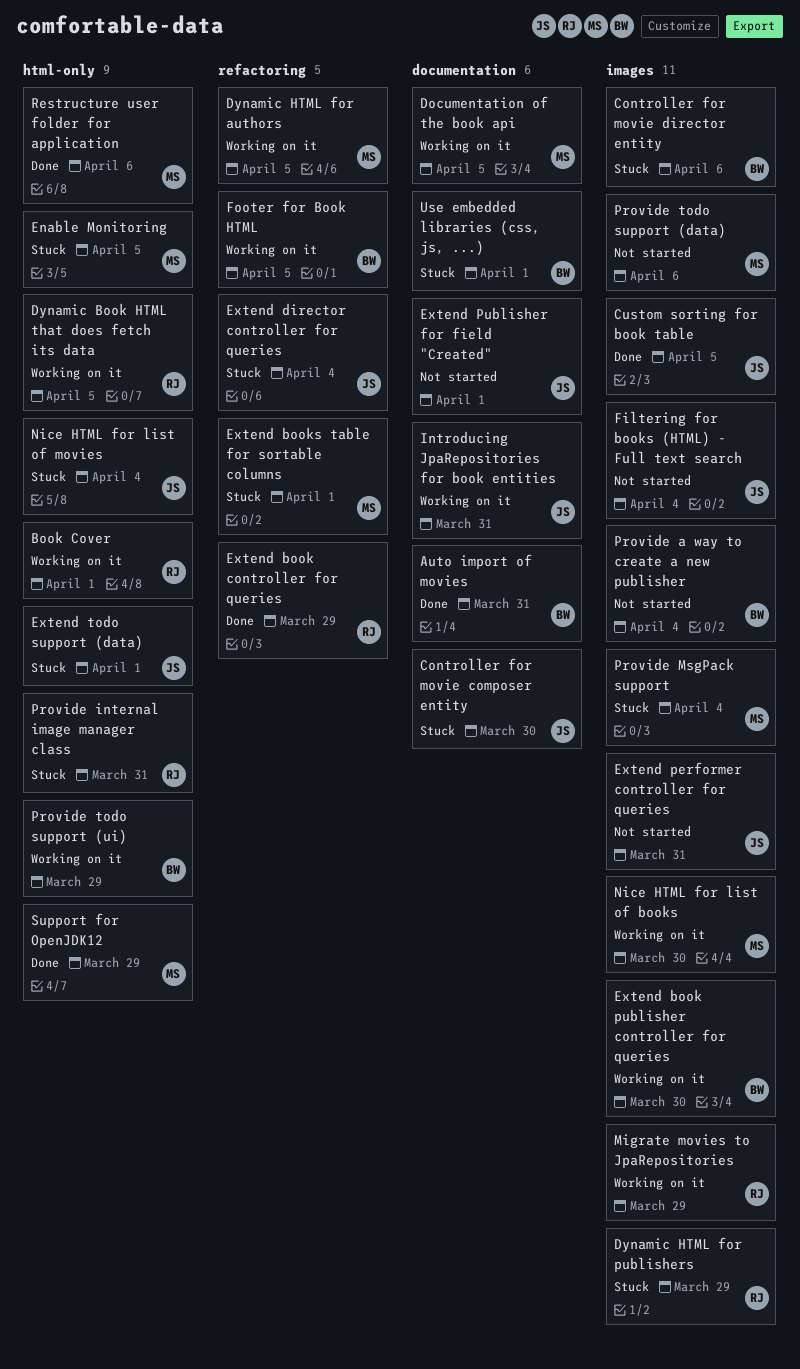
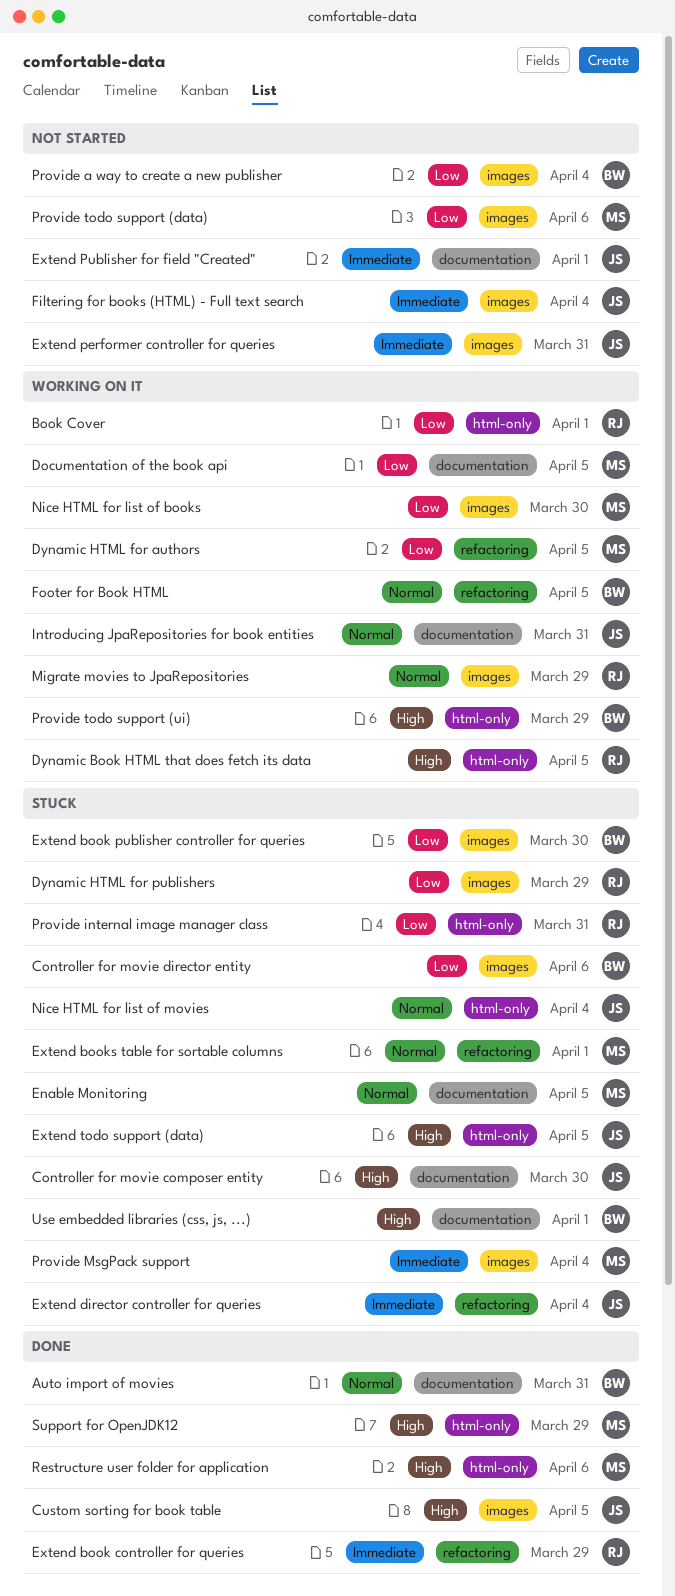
Enable Monitoring, label: html-only -> documentation
Extend book publisher controller for queries, status: Working on it -> Stuck
Extend todo support (data), due: Apr 1 -> Apr 5

